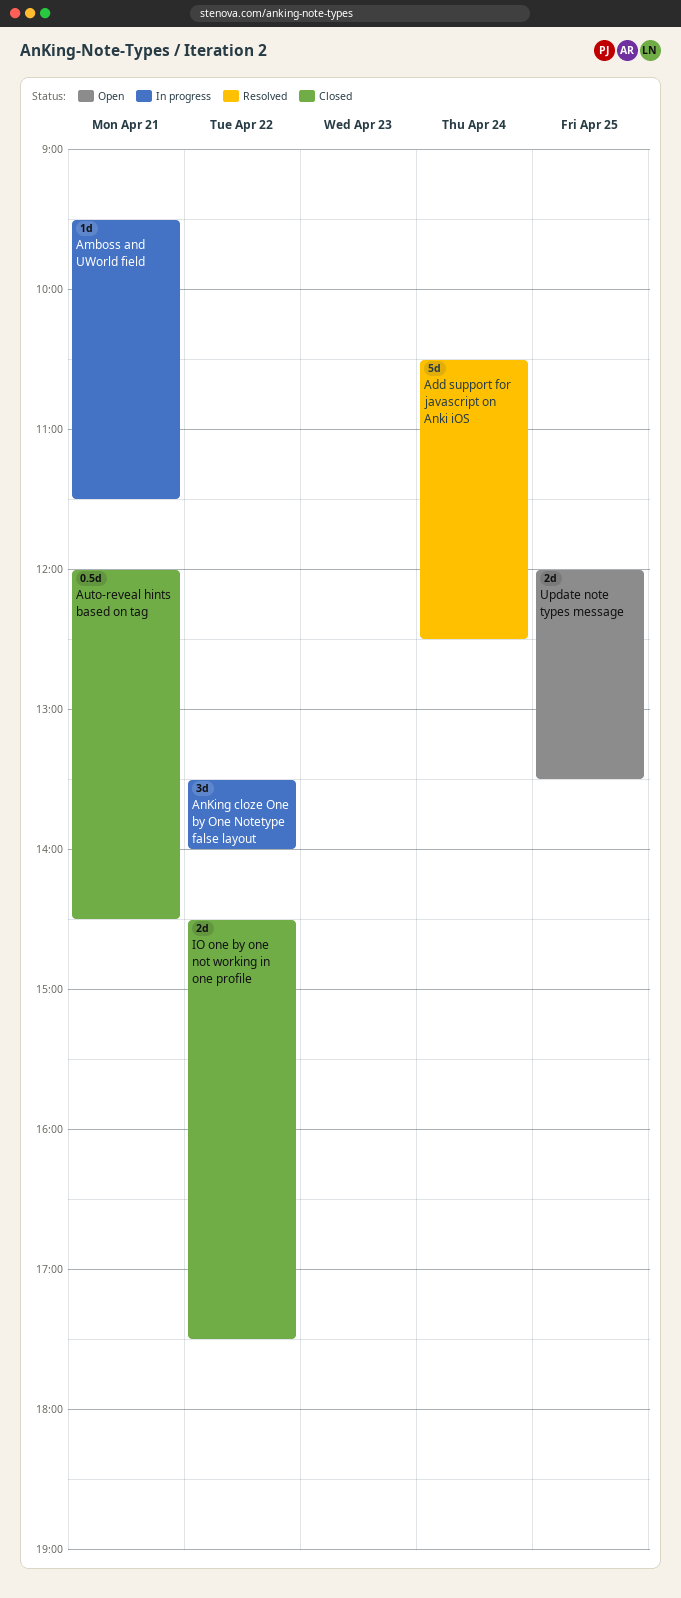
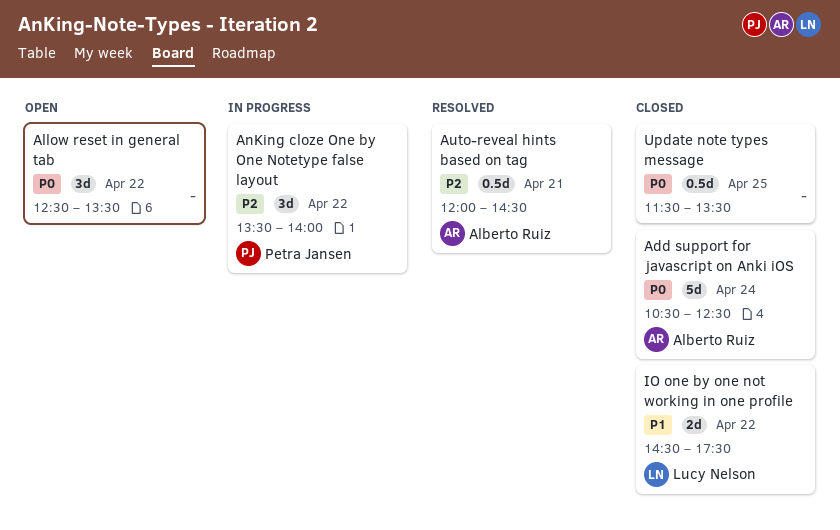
Add support for javascript on Anki iOS, status: Resolved -> Closed
Allow reset in general tab: none -> present
Amboss and UWorld field: present -> none
Auto-reveal hints based on tag, status: Closed -> Resolved
Update note types message, status: Open -> Closed
Update note types message, estimate: 2d -> 0.5d
Update note types message, begins: 12:00 -> 11:30

